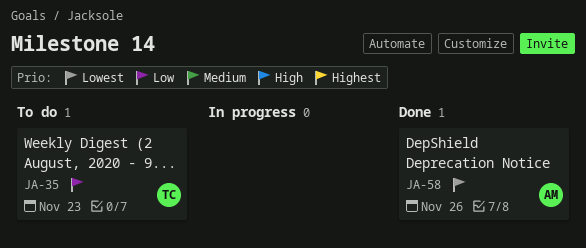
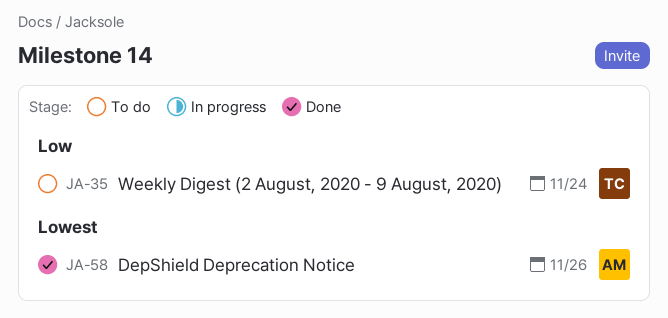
JA-35, due: Nov 23 -> Nov 24

